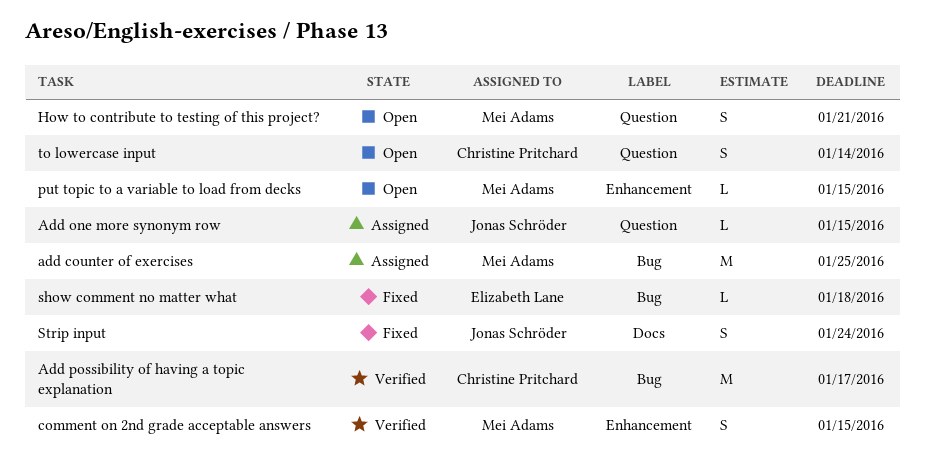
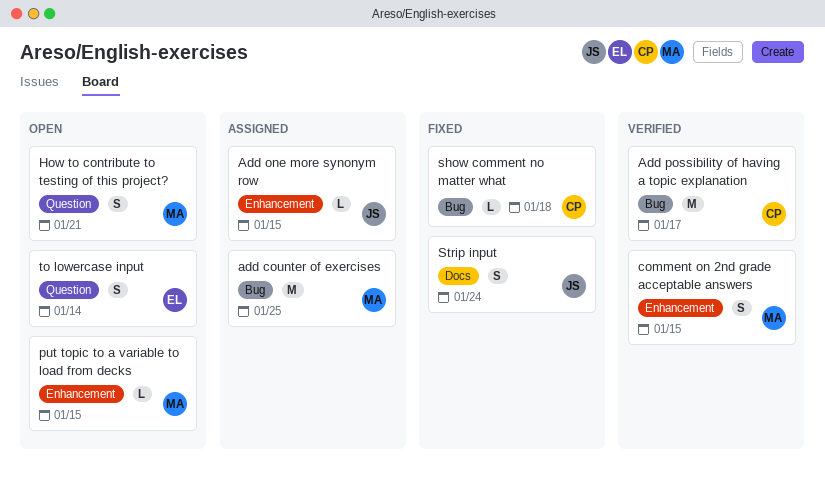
Add one more synonym row, label: Question -> Enhancement
show comment no matter what, owner: Elizabeth Lane -> Christine Pritchard
to lowercase input, owner: Christine Pritchard -> Elizabeth Lane

